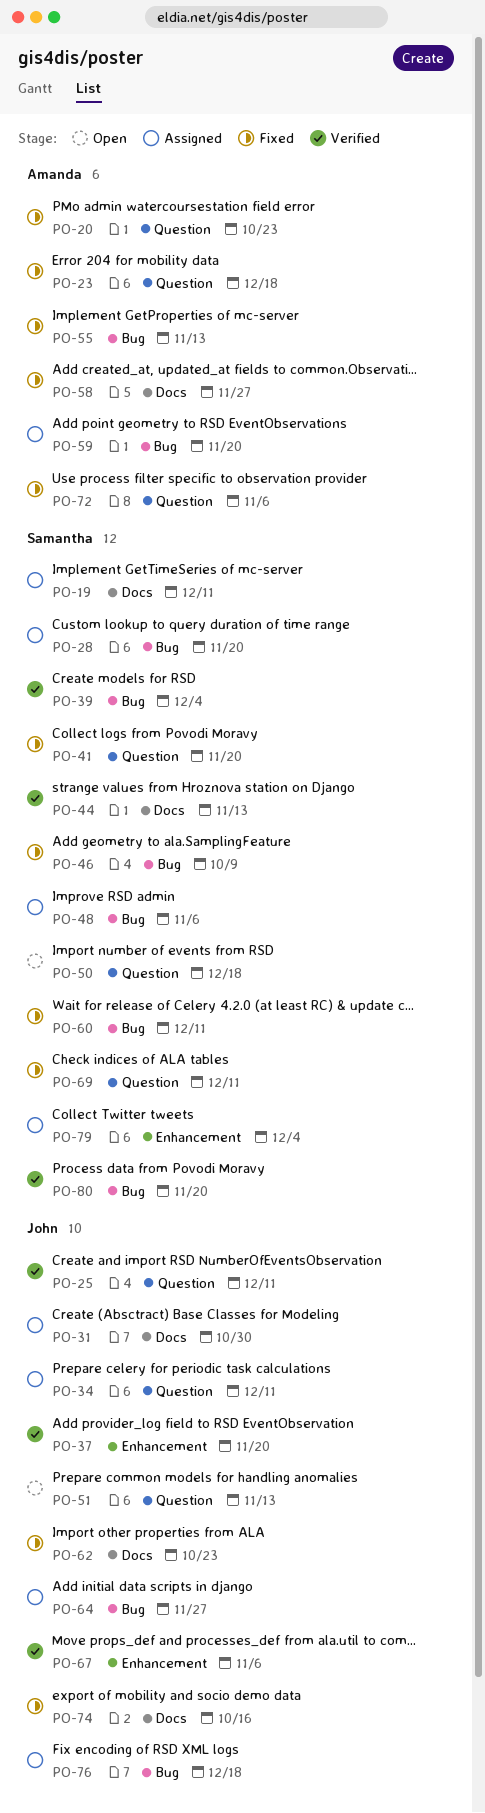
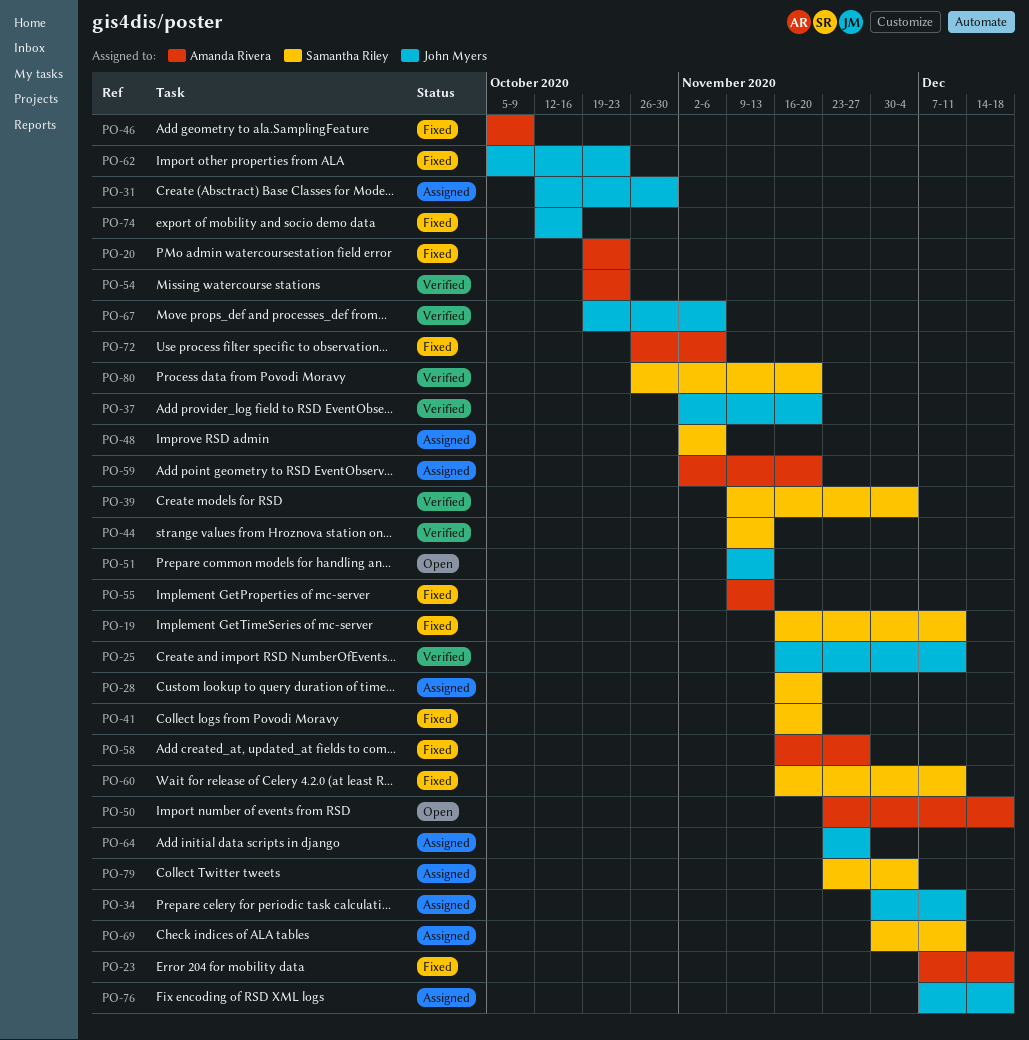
PO-19, status: Assigned -> Fixed
PO-46, owner: Samantha Riley -> Amanda Rivera
PO-50, owner: Samantha Riley -> Amanda Rivera
PO-54: none -> present
PO-69, status: Fixed -> Assigned

